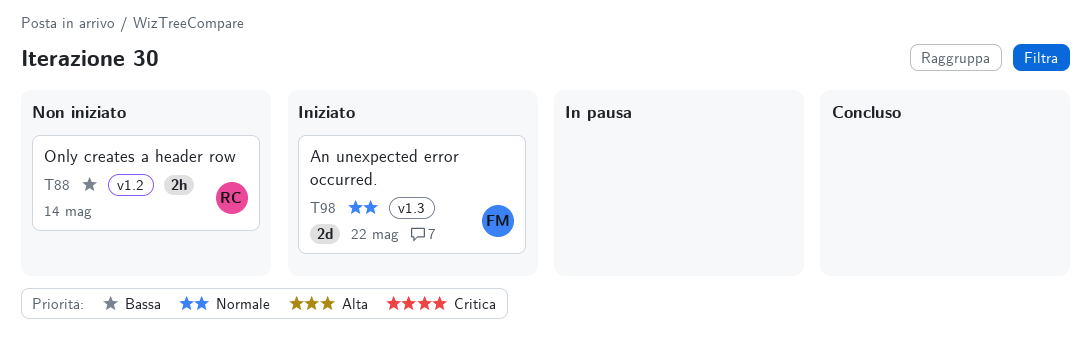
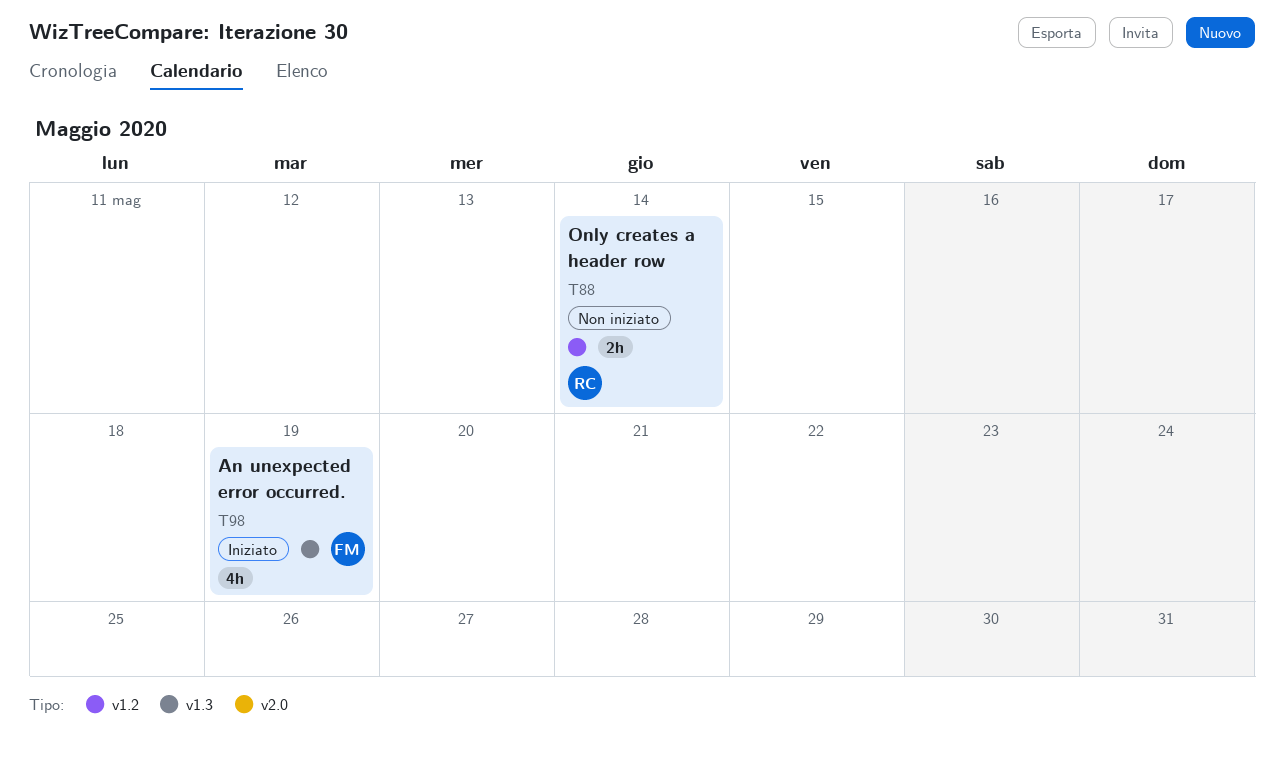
T98, estimate: 2d -> 4h
T98, due: May 22 -> May 19

